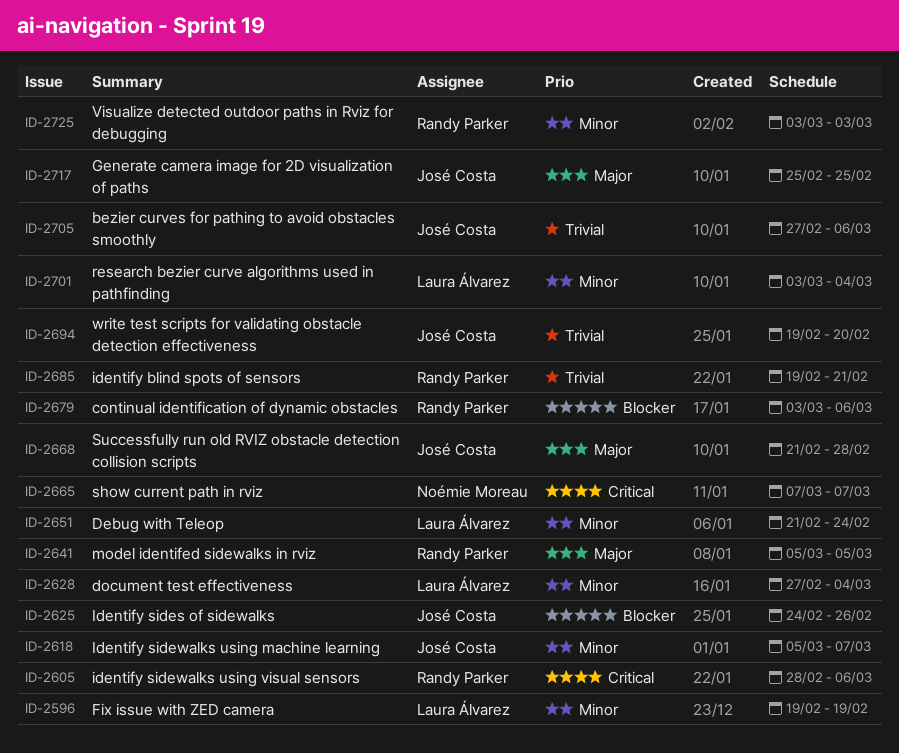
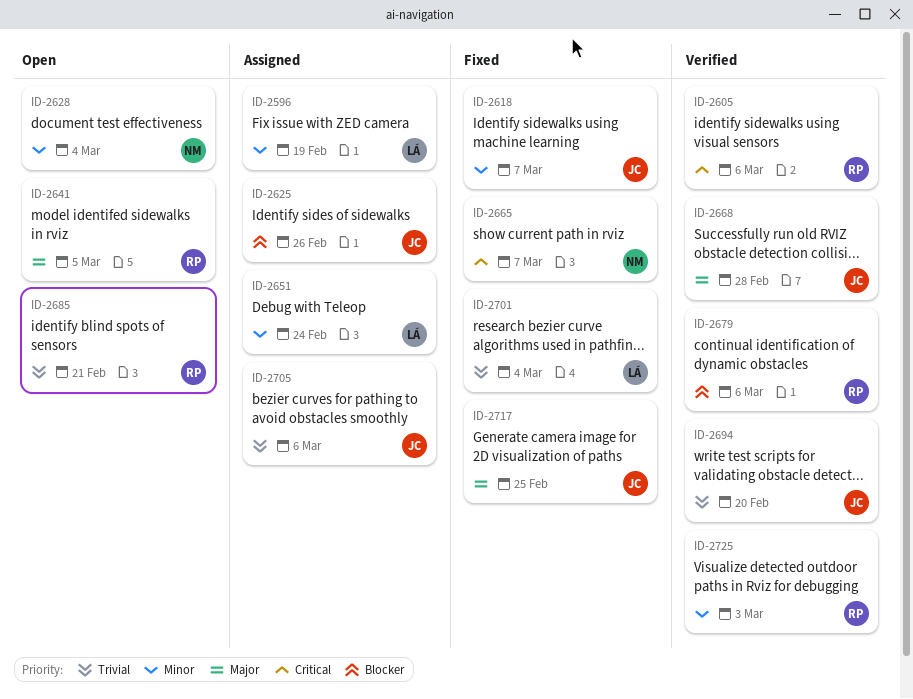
ID-2628, owner: Laura Álvarez -> Noémie Moreau
ID-2701, priority: Minor -> Trivial

